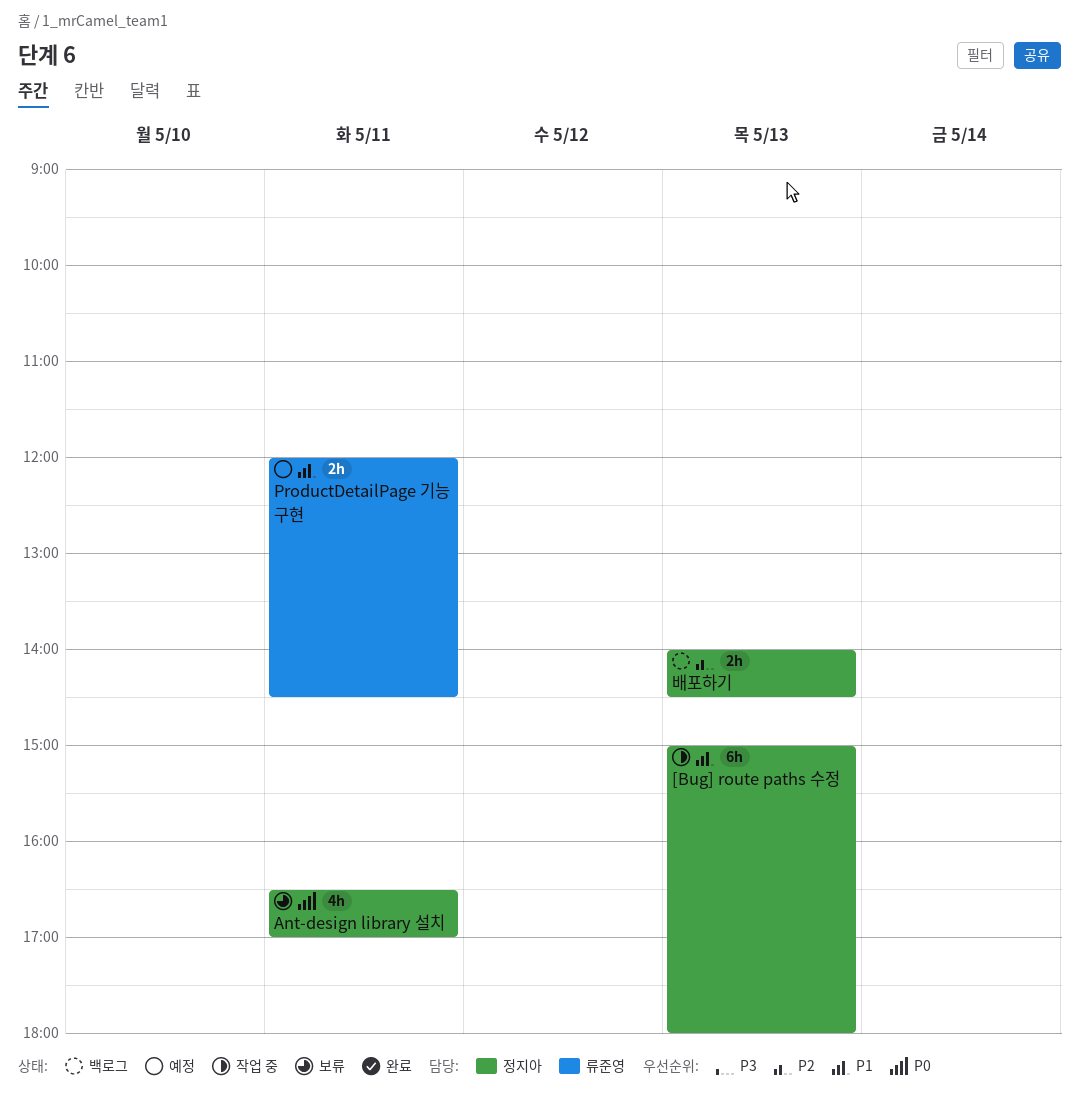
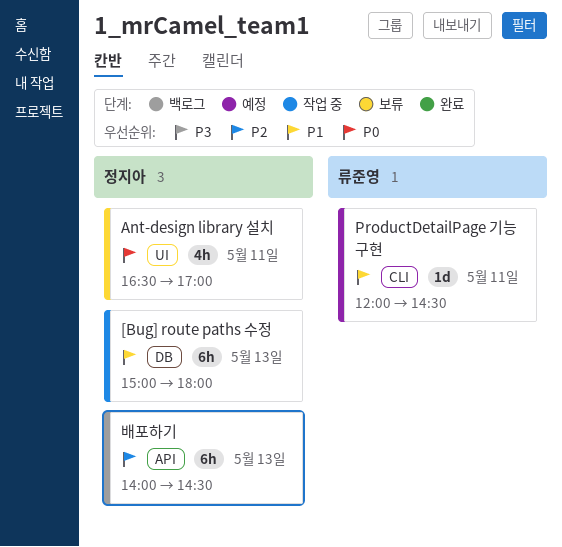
ProductDetailPage 기능 구현, estimate: 2h -> 1d
배포하기, estimate: 2h -> 6h

